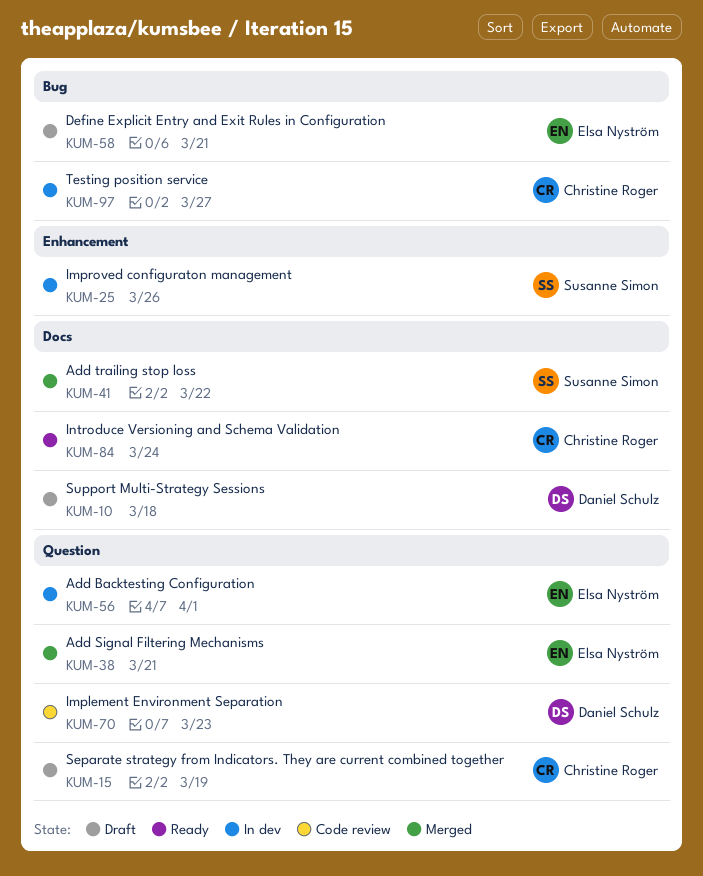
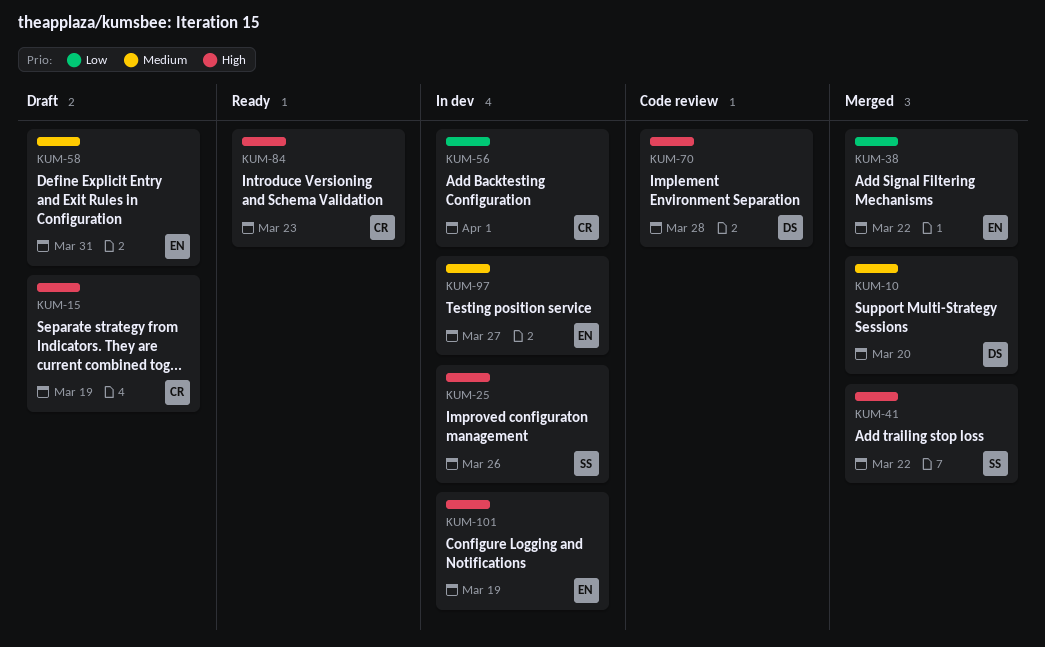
KUM-10, status: Draft -> Merged
KUM-10, due: Mar 18 -> Mar 20
KUM-38, due: Mar 21 -> Mar 22
KUM-56, owner: Elsa Nyström -> Christine Roger
KUM-58, due: Mar 21 -> Mar 31
KUM-70, due: Mar 23 -> Mar 28
KUM-84, due: Mar 24 -> Mar 23
KUM-97, owner: Christine Roger -> Elsa Nyström
KUM-101: none -> present

